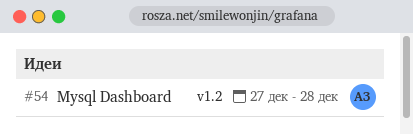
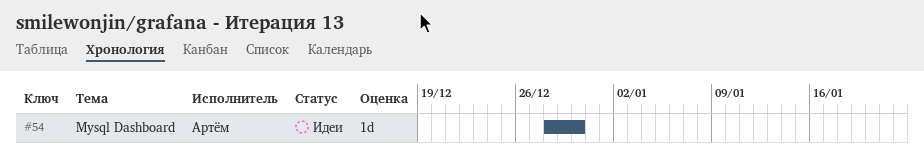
#54, start: Dec 27 -> Dec 28
#54, due: Dec 28 -> Dec 30

